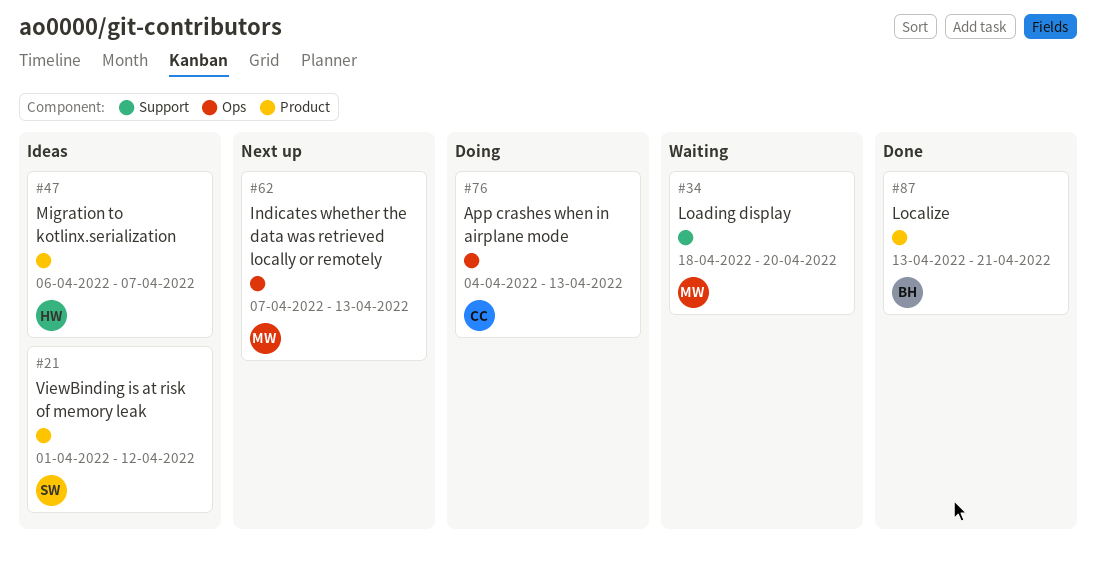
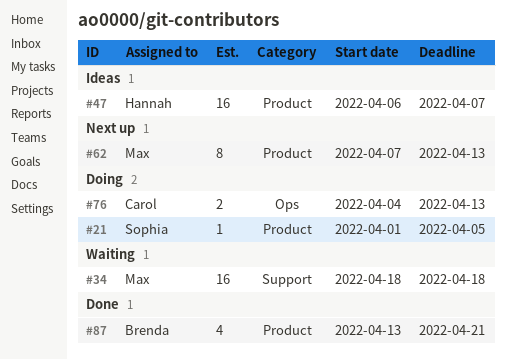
#21, status: Ideas -> Doing
#21, due: Apr 12 -> Apr 5
#34, due: Apr 20 -> Apr 18
#62, label: Ops -> Product

